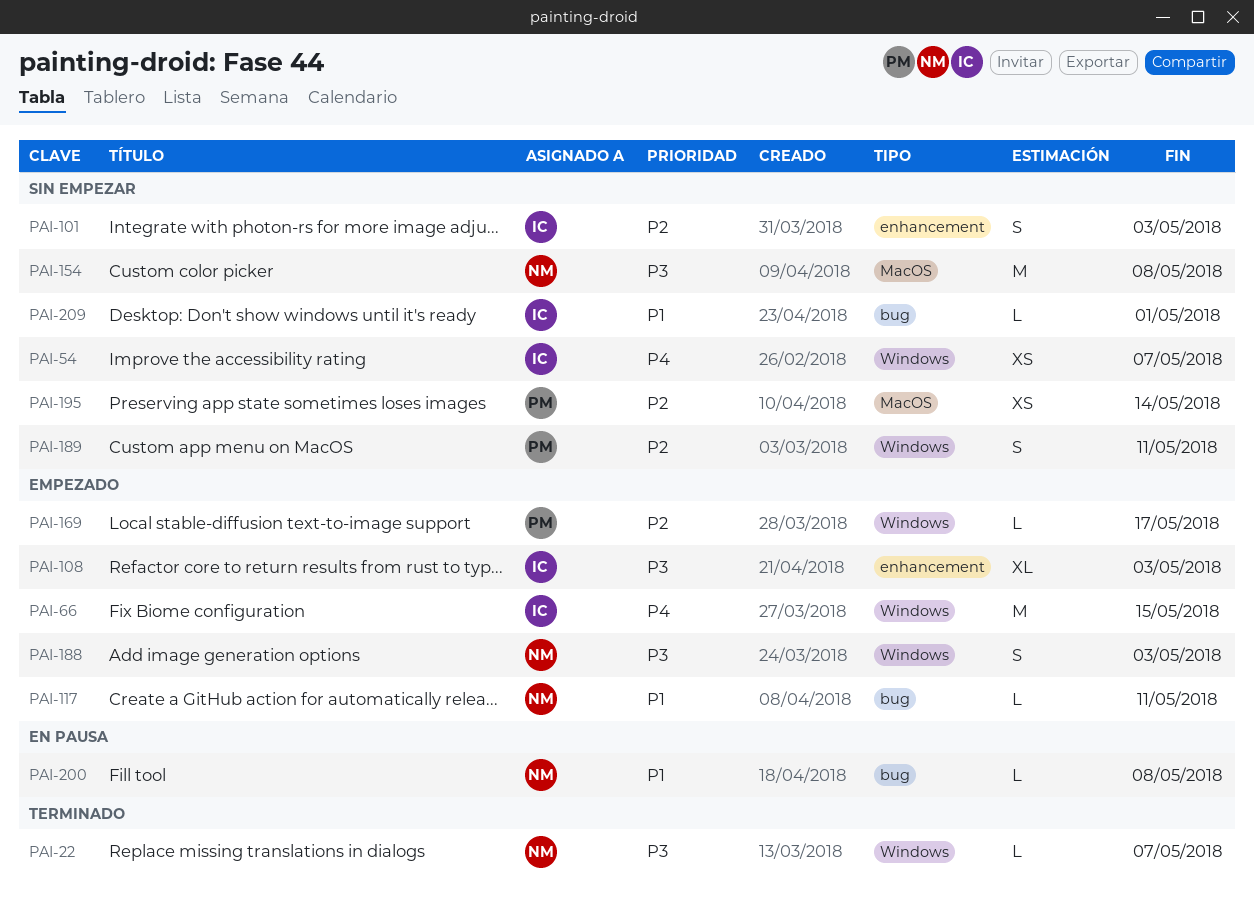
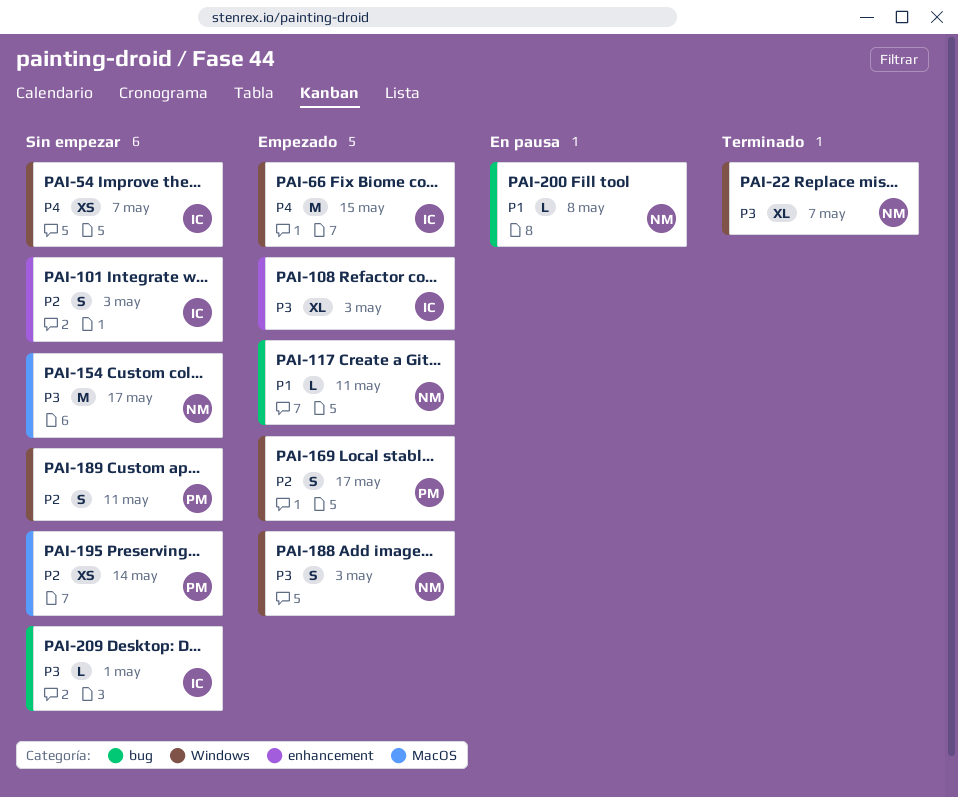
PAI-22, estimate: L -> XL
PAI-154, due: May 8 -> May 17
PAI-169, estimate: L -> S
PAI-209, priority: P1 -> P3

